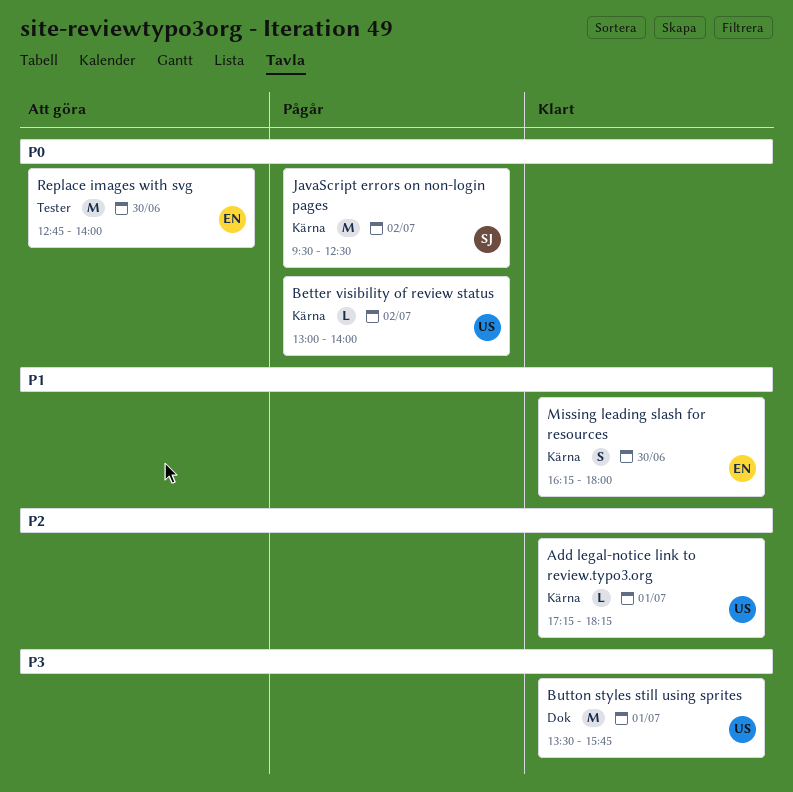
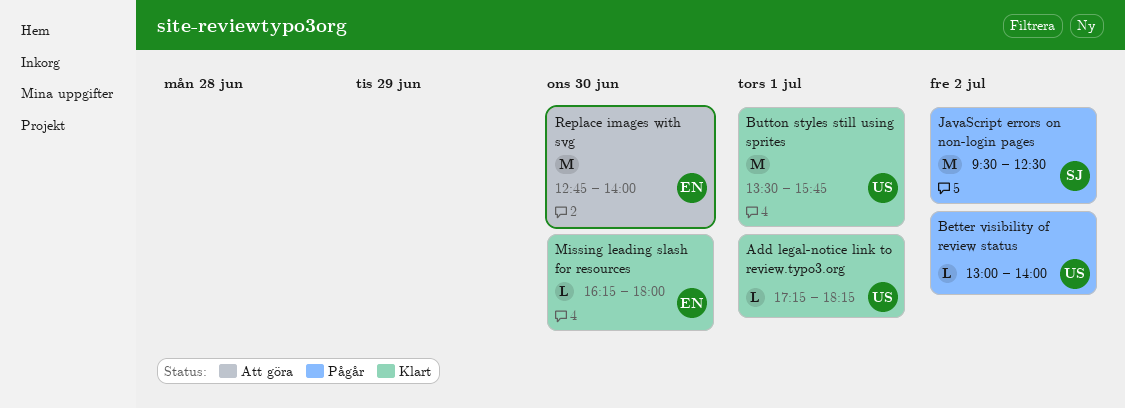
Missing leading slash for resources, estimate: S -> L

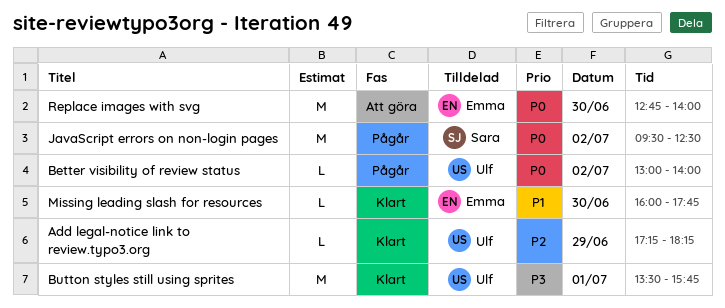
Add legal-notice link to review.typo3.org, day: Jul 1 -> Jun 29
Missing leading slash for resources, begins: 16:15 -> 16:00
Missing leading slash for resources, ends: 18:00 -> 17:45

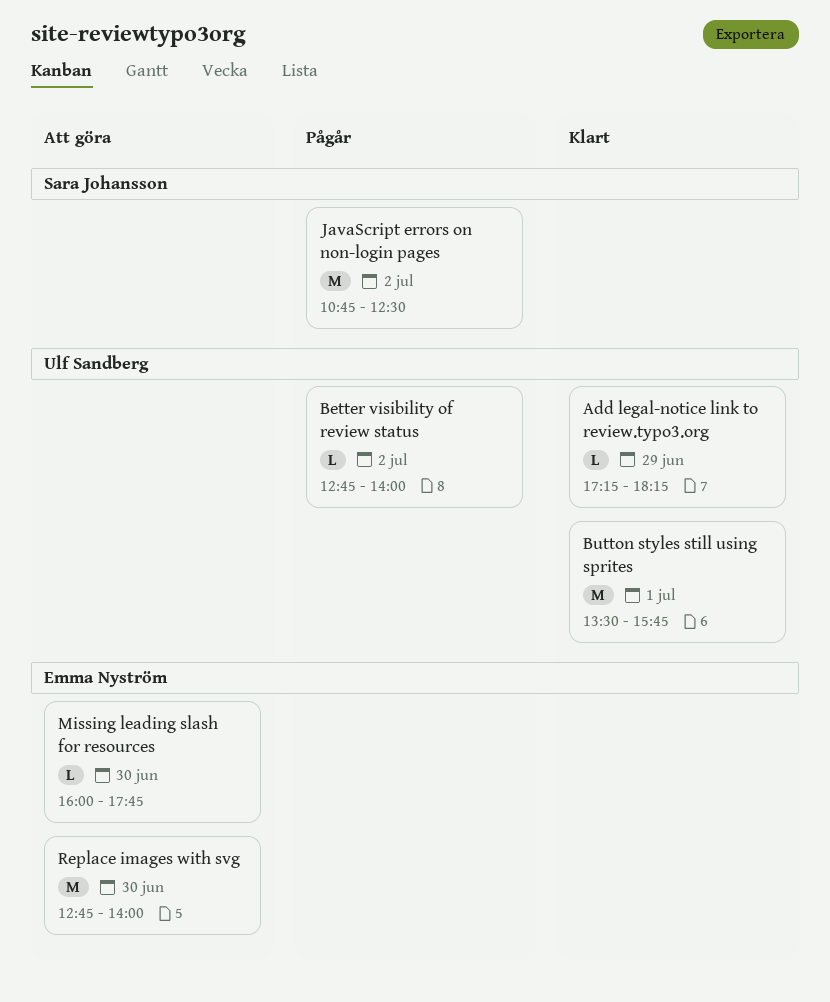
Better visibility of review status, begins: 13:00 -> 12:45
JavaScript errors on non-login pages, begins: 09:30 -> 10:45
Missing leading slash for resources, status: Klart -> Att göra

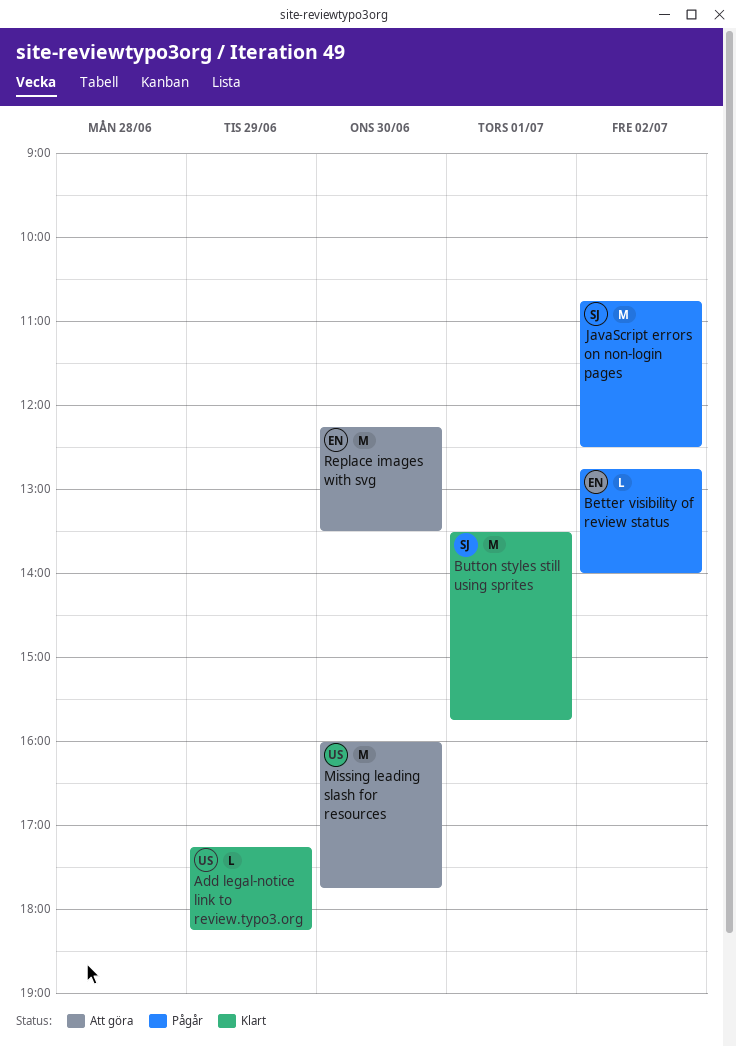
Better visibility of review status, owner: Ulf Sandberg -> Emma Nyström
Button styles still using sprites, owner: Ulf Sandberg -> Sara Johansson
Missing leading slash for resources, owner: Emma Nyström -> Ulf Sandberg
Missing leading slash for resources, estimate: L -> M
Replace images with svg, begins: 12:45 -> 12:15
Replace images with svg, ends: 14:00 -> 13:30

